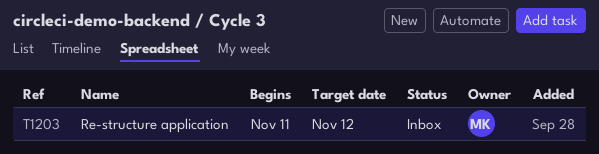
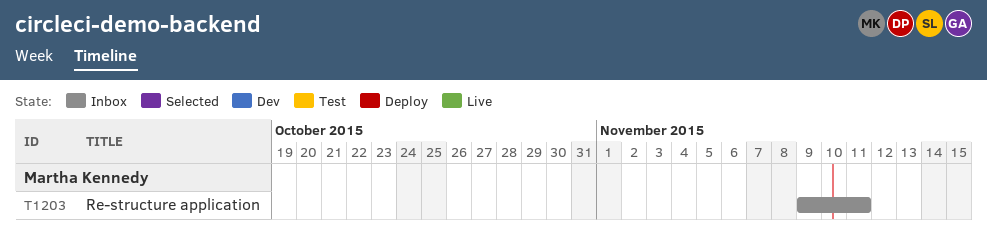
T1203, start: Nov 11 -> Nov 9
T1203, due: Nov 12 -> Nov 11

